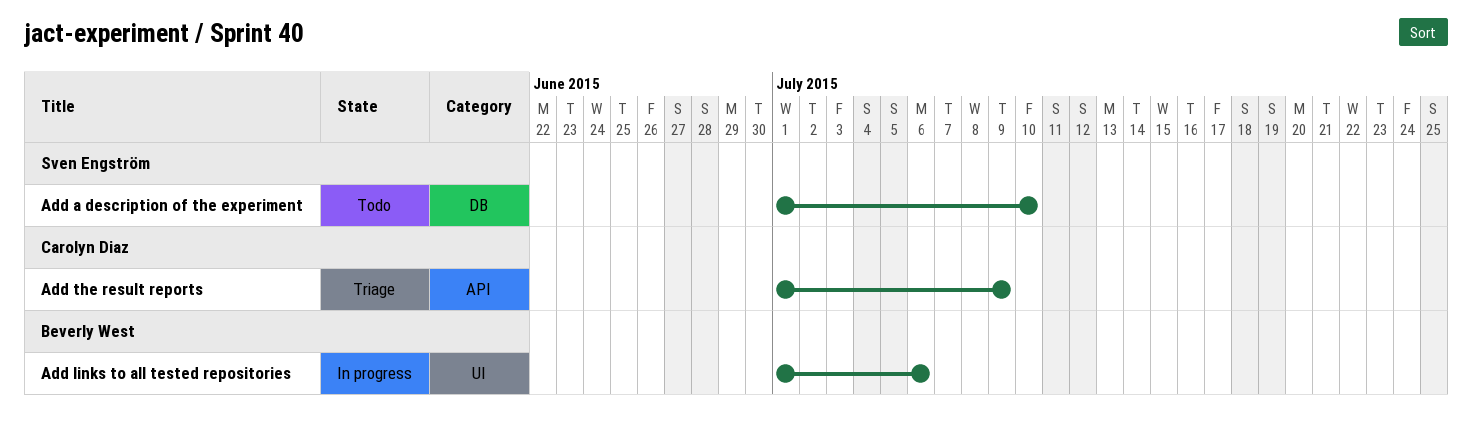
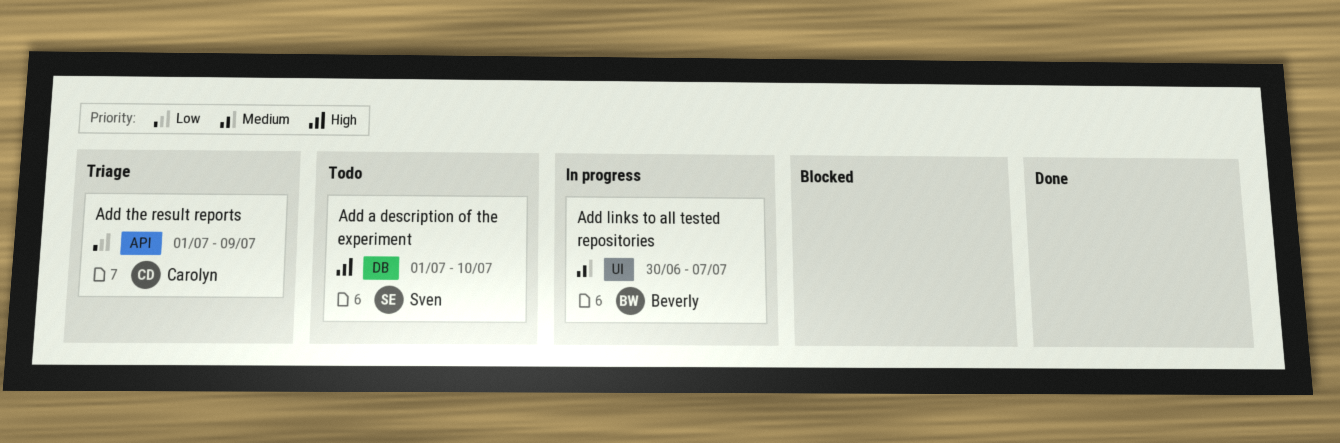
Add links to all tested repositories, start: Jul 1 -> Jun 30
Add links to all tested repositories, due: Jul 6 -> Jul 7

